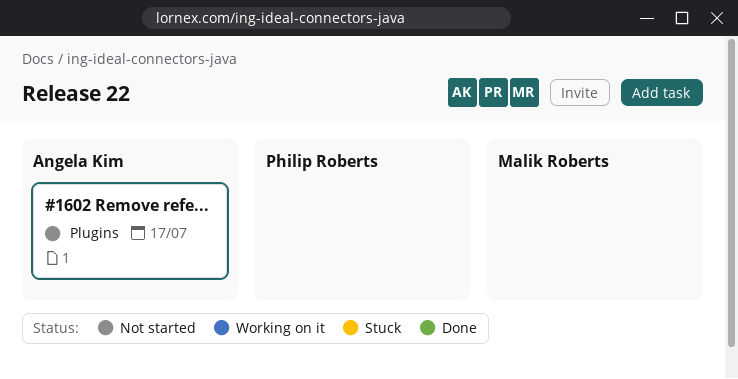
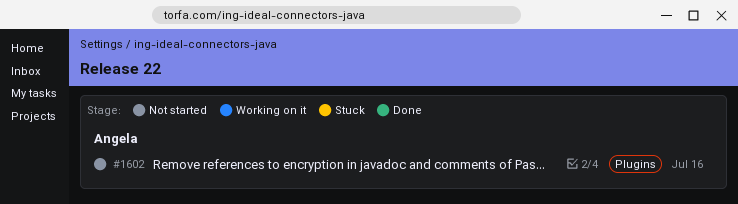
#1602, due: Jul 17 -> Jul 16

